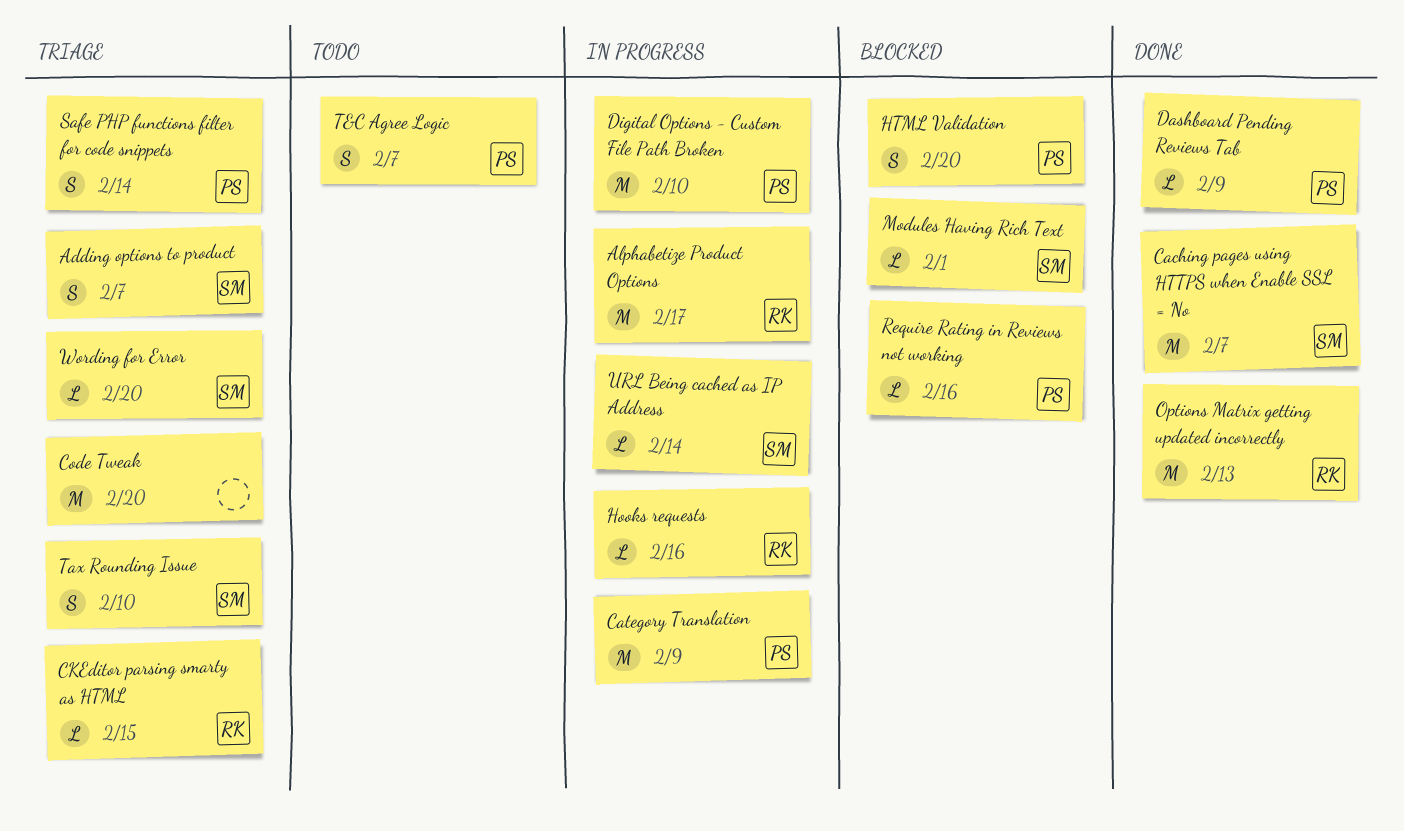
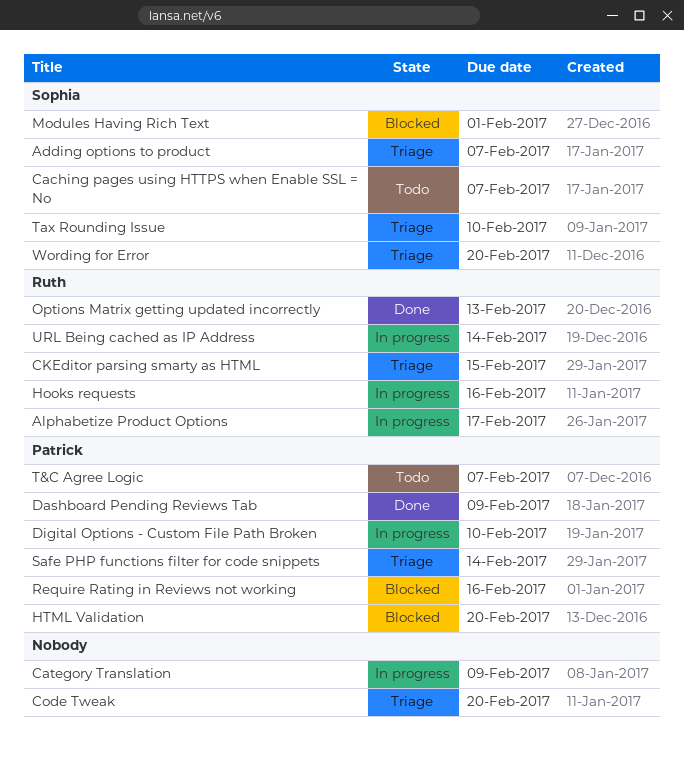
Caching pages using HTTPS when Enable SSL = No, status: Done -> Todo
Category Translation, owner: Patrick -> none
URL Being cached as IP Address, owner: Sophia -> Ruth

